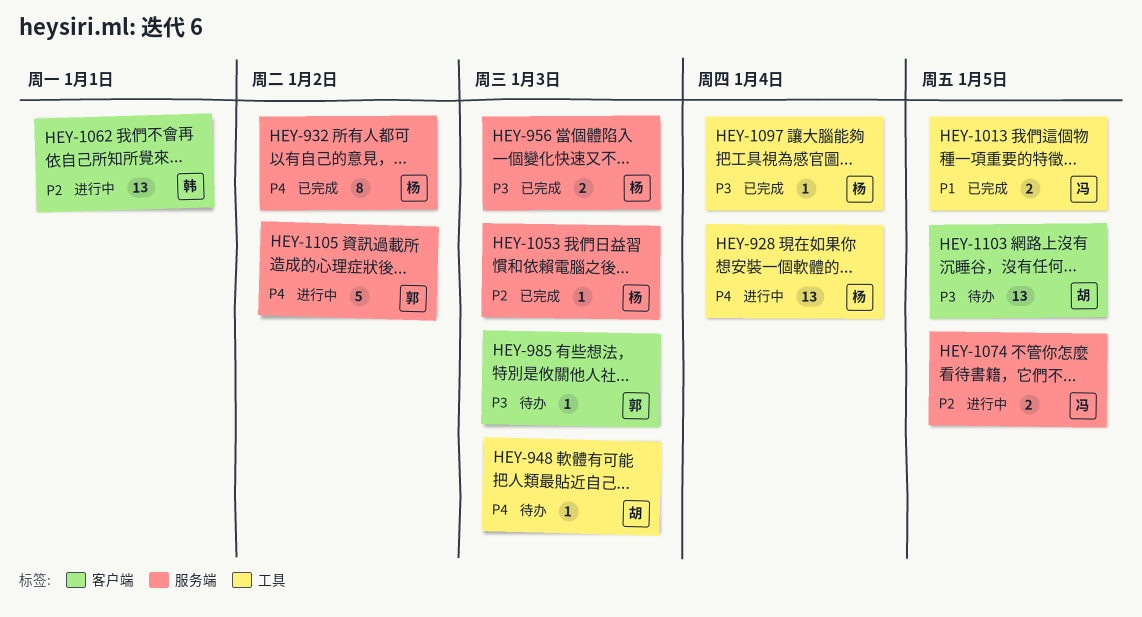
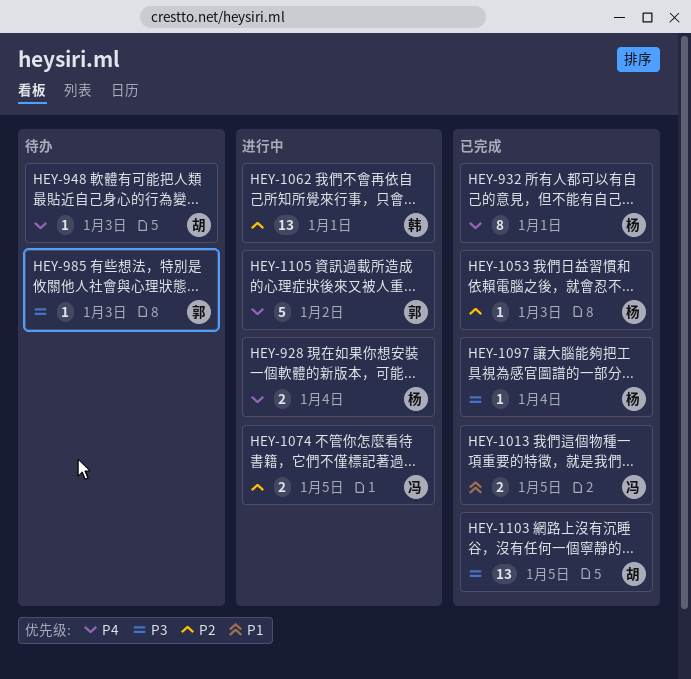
HEY-928, estimate: 13 -> 2
HEY-932, due: Jan 2 -> Jan 1
HEY-956: present -> none
HEY-1103, status: 待办 -> 已完成

